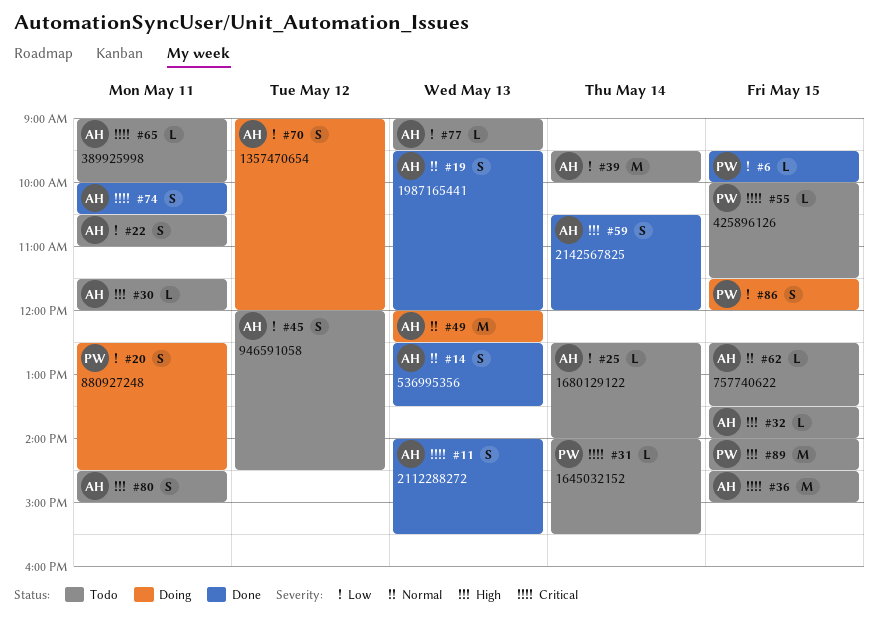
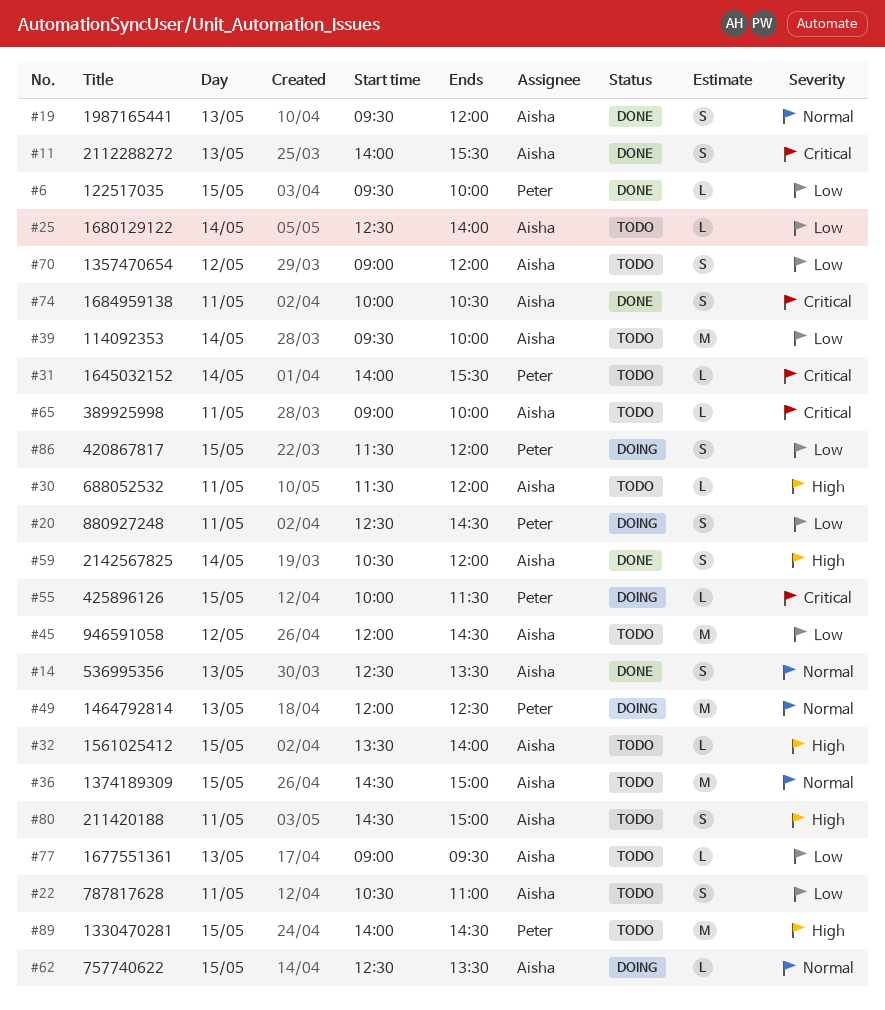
#36, priority: Critical -> Normal
#45, estimate: S -> M
#49, owner: Aisha -> Peter
#55, status: Todo -> Doing
#62, status: Todo -> Doing
#70, status: Doing -> Todo

